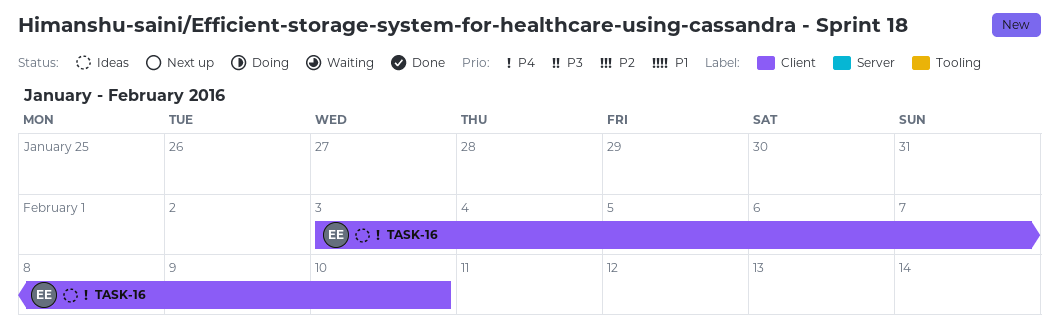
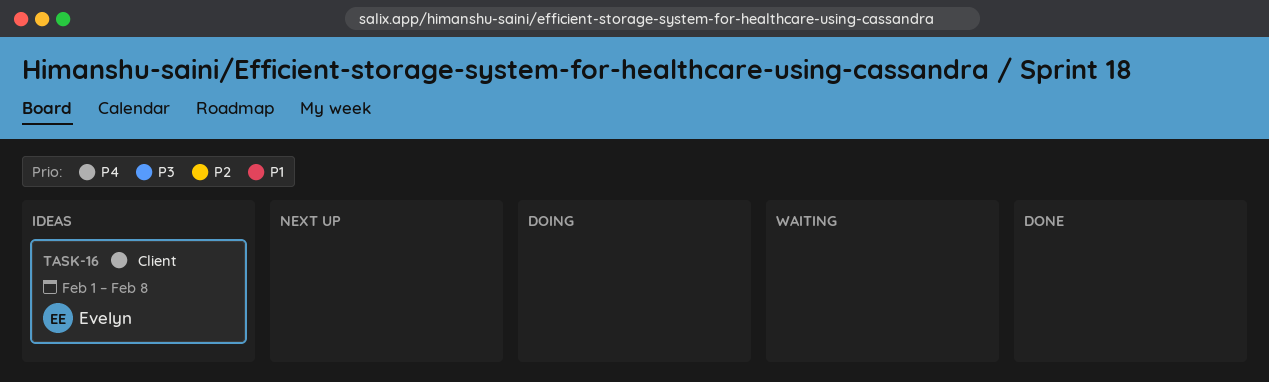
TASK-16, start: Feb 3 -> Feb 1
TASK-16, due: Feb 10 -> Feb 8

